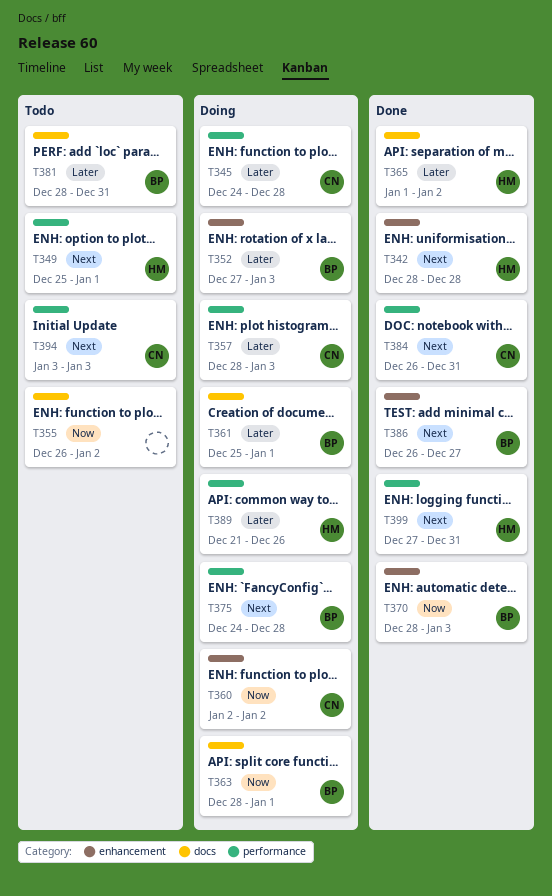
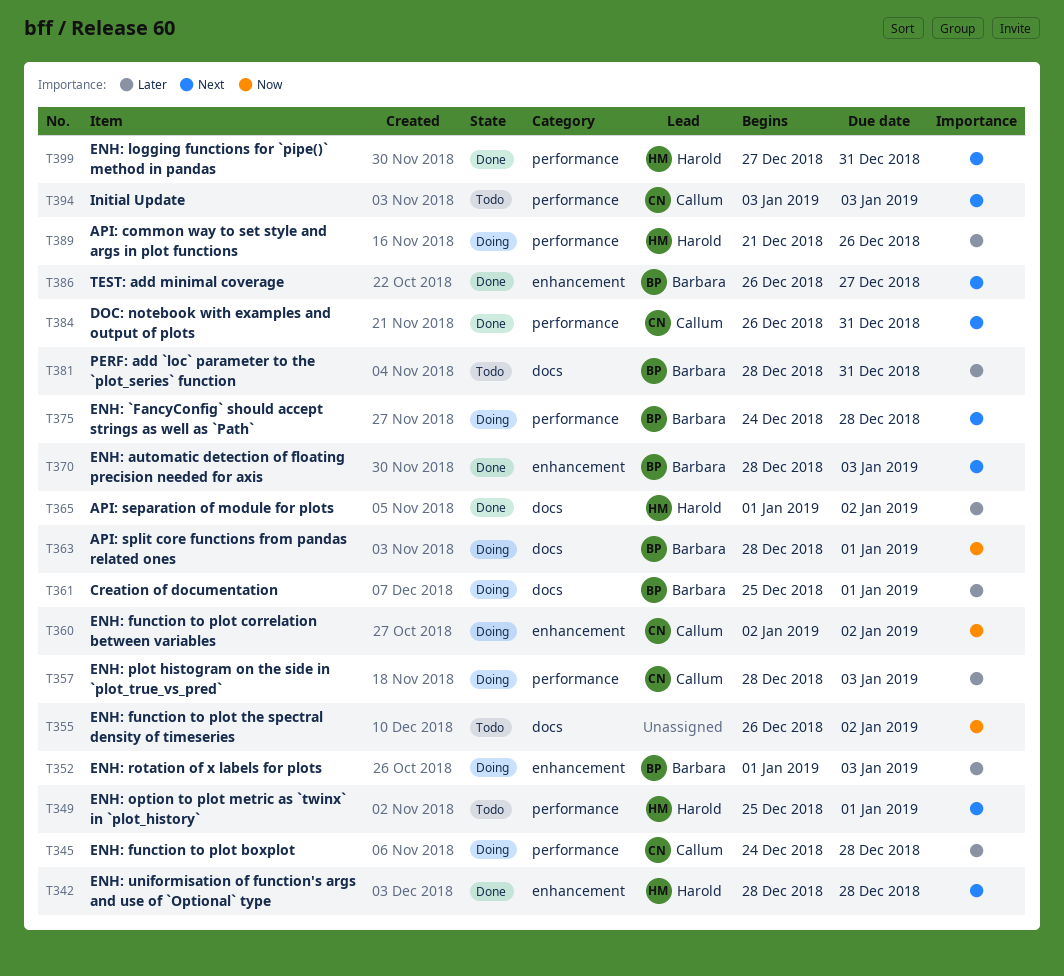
T352, start: Dec 27 -> Jan 1
T370, priority: Now -> Next

